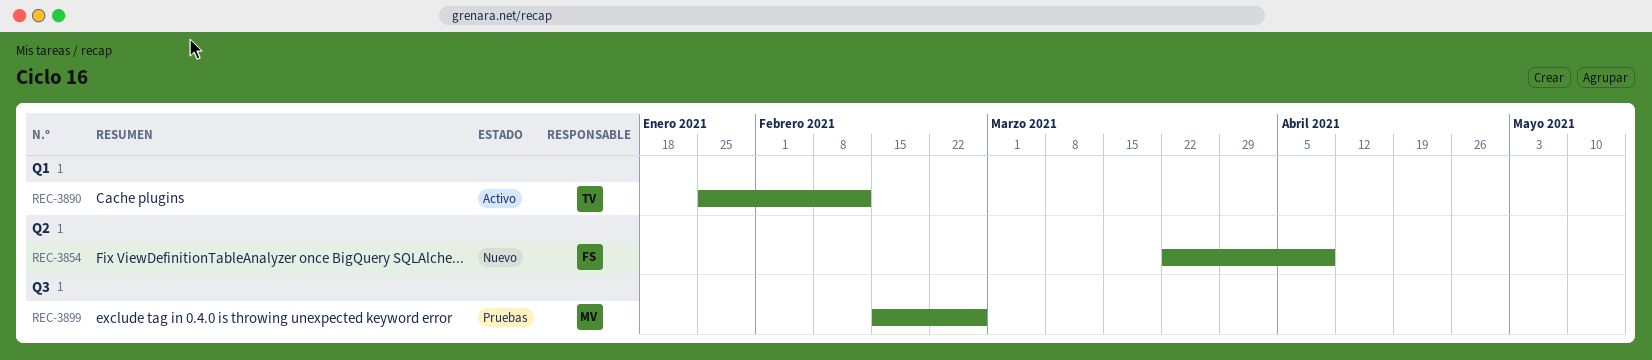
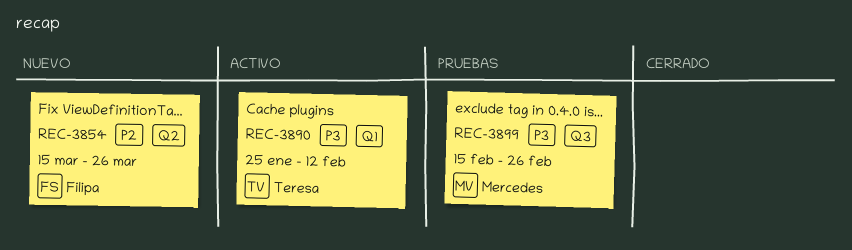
REC-3854, start: Mar 22 -> Mar 15
REC-3854, due: Apr 9 -> Mar 26

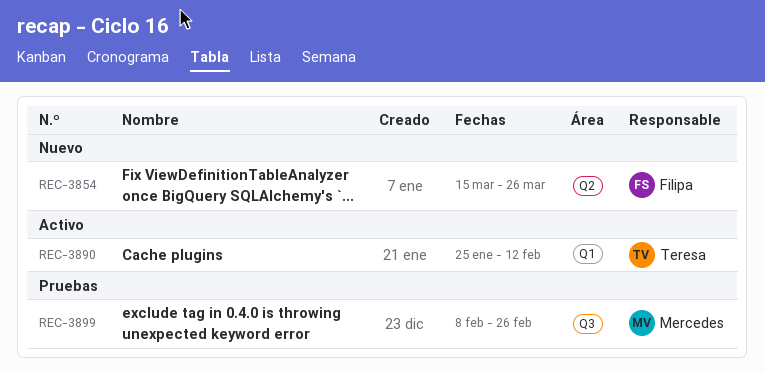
REC-3899, start: Feb 15 -> Feb 8

